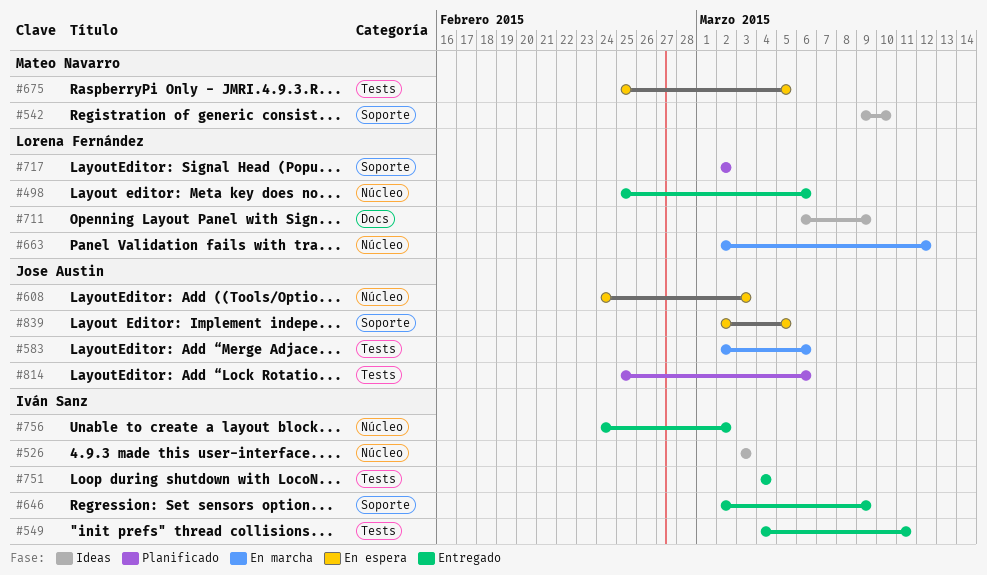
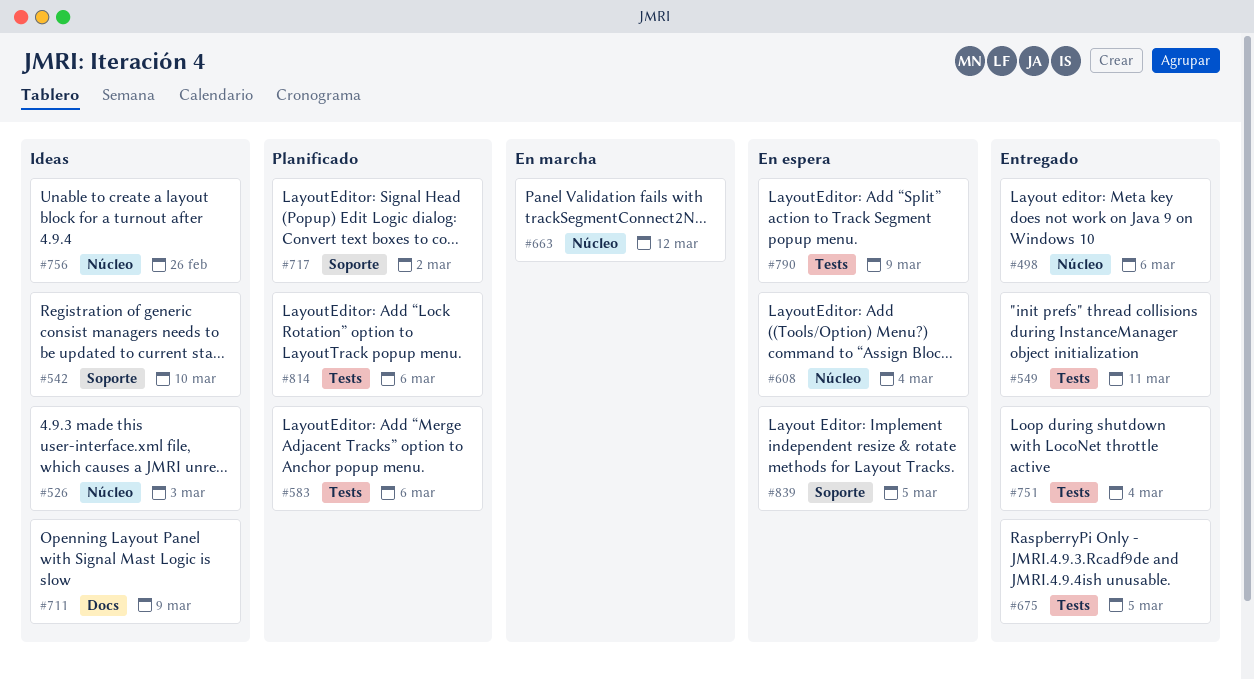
#583, status: En marcha -> Planificado
#608, due: Mar 3 -> Mar 4
#646: present -> none
#675, status: En espera -> Entregado
#756, status: Entregado -> Ideas
#756, due: Mar 2 -> Feb 26
#790: none -> present

